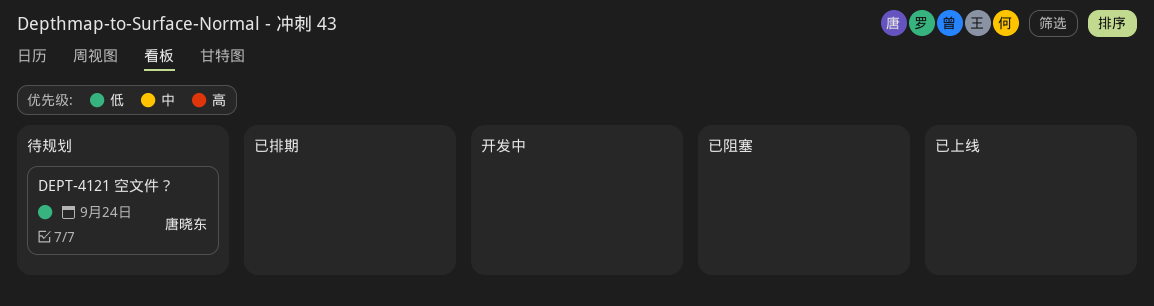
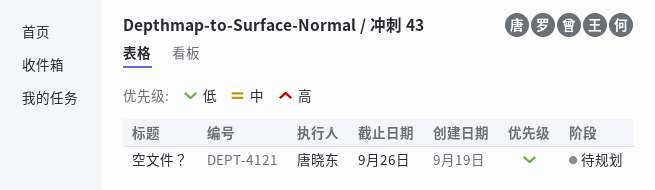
DEPT-4121, due: Sep 24 -> Sep 26

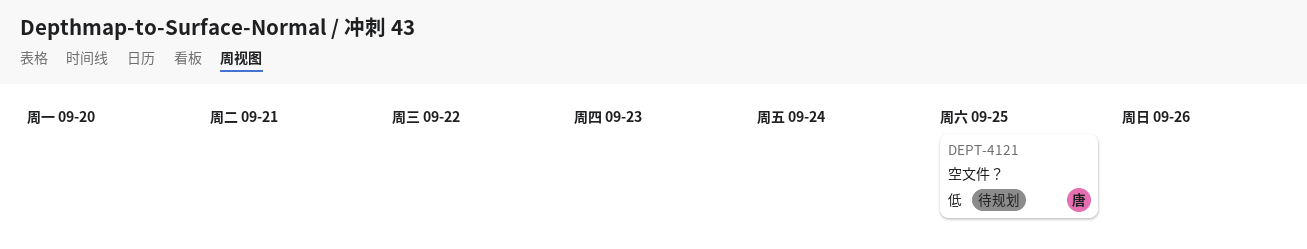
DEPT-4121, due: Sep 26 -> Sep 25

